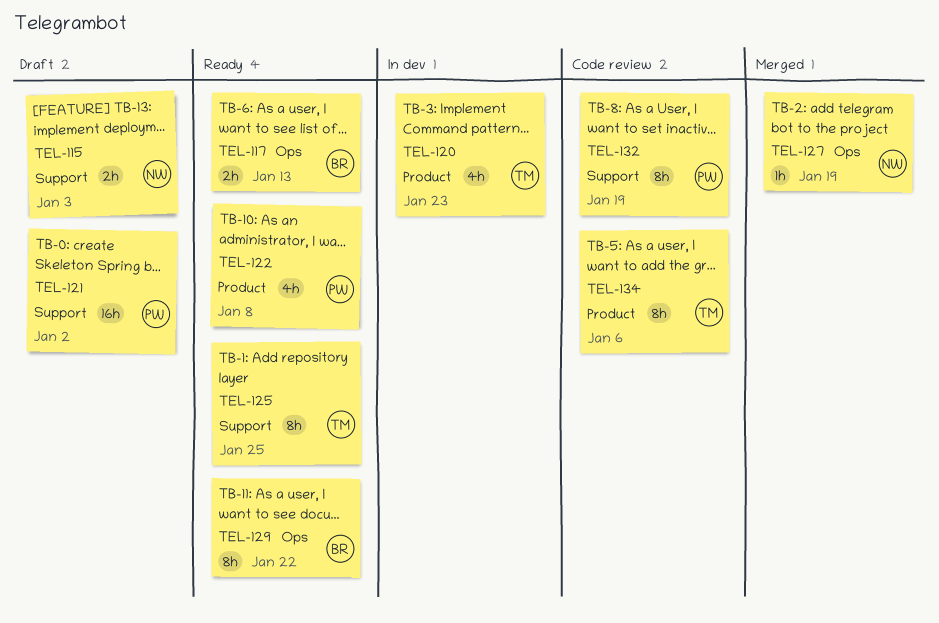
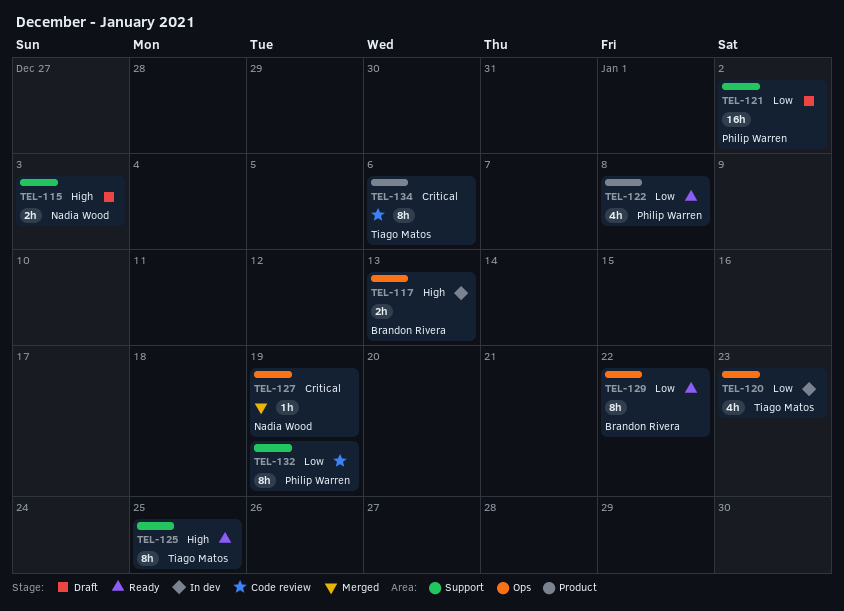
TEL-117, status: Ready -> In dev
TEL-120, label: Product -> Ops

